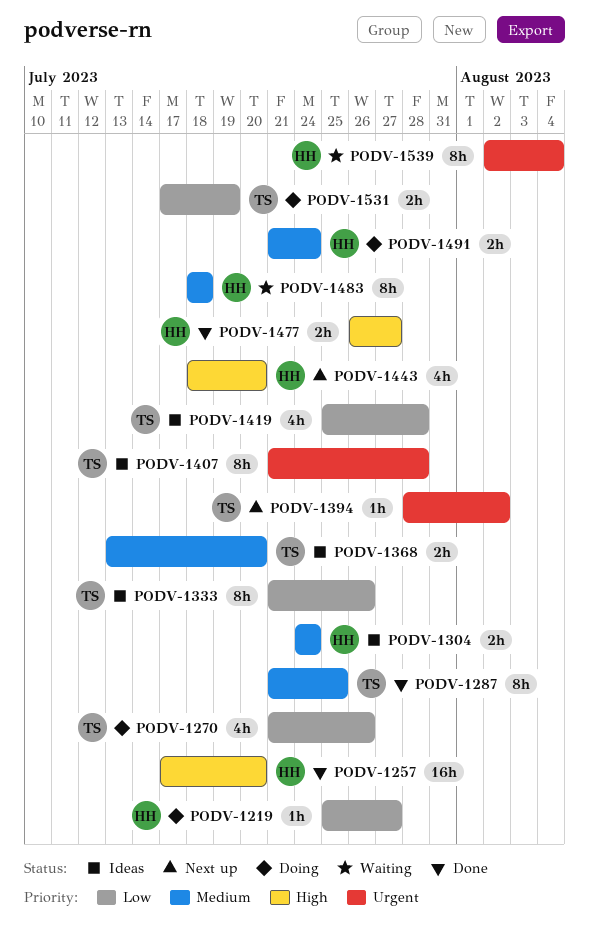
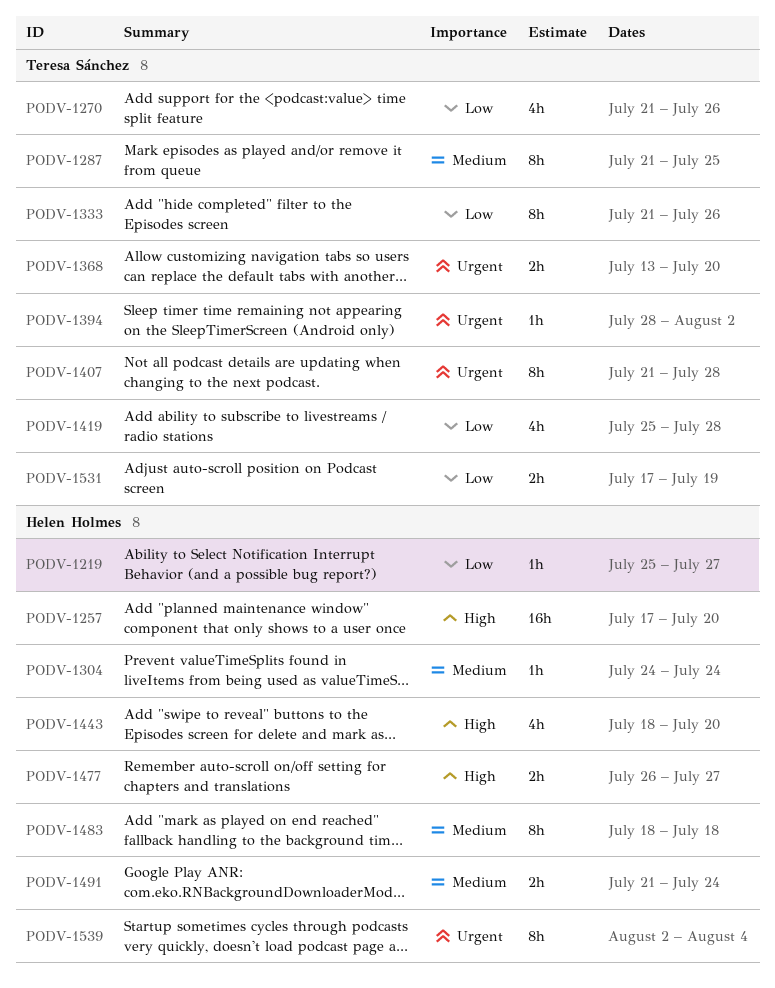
PODV-1304, estimate: 2h -> 1h
PODV-1368, priority: Medium -> Urgent

